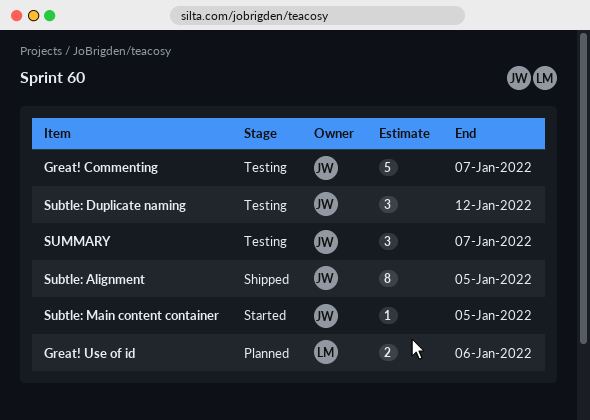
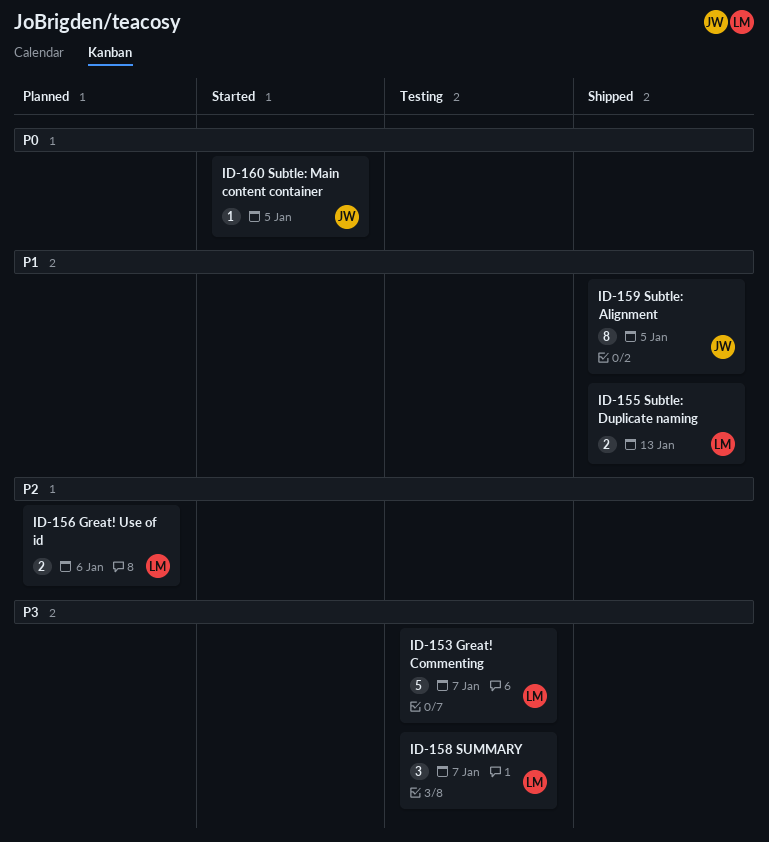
Great! Commenting, owner: JW -> LM
Subtle: Duplicate naming, status: Testing -> Shipped
Subtle: Duplicate naming, owner: JW -> LM
Subtle: Duplicate naming, estimate: 3 -> 2
Subtle: Duplicate naming, due: Jan 12 -> Jan 13
SUMMARY, owner: JW -> LM

